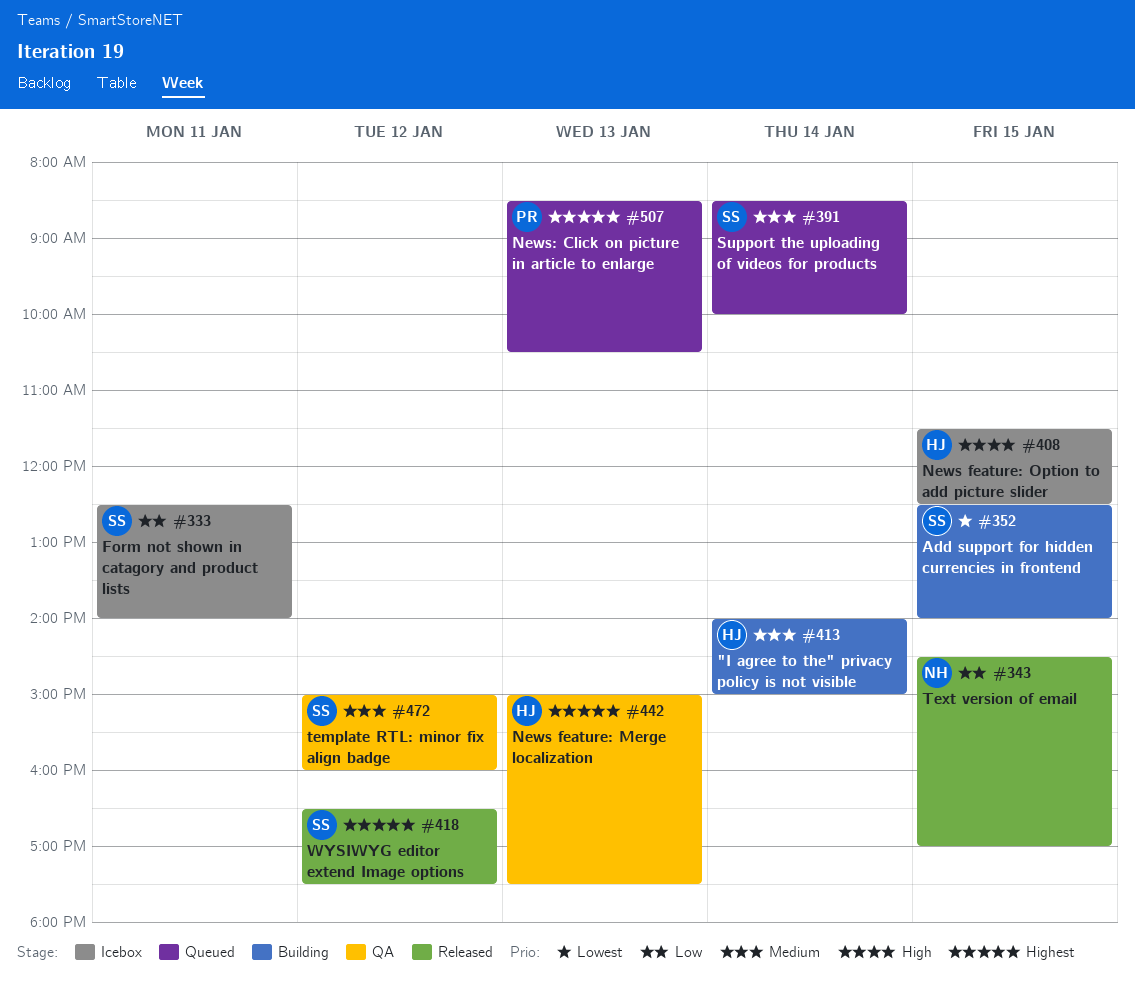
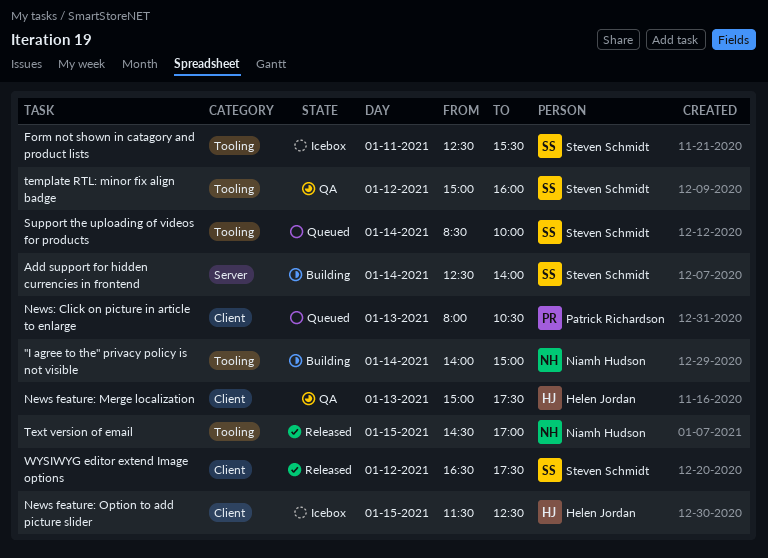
"I agree to the" privacy policy is not visible, owner: Helen Jordan -> Niamh Hudson
Add support for hidden currencies in frontend, day: Jan 15 -> Jan 14
Form not shown in catagory and product lists, ends: 14:00 -> 15:30
News: Click on picture in article to enlarge, begins: 08:30 -> 08:00

